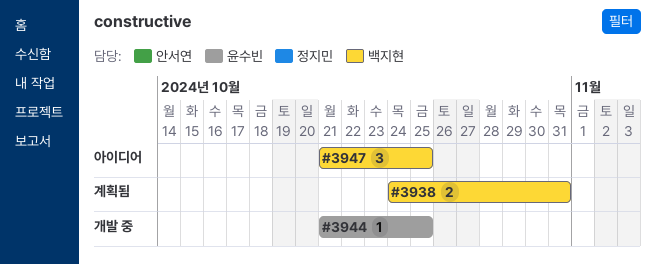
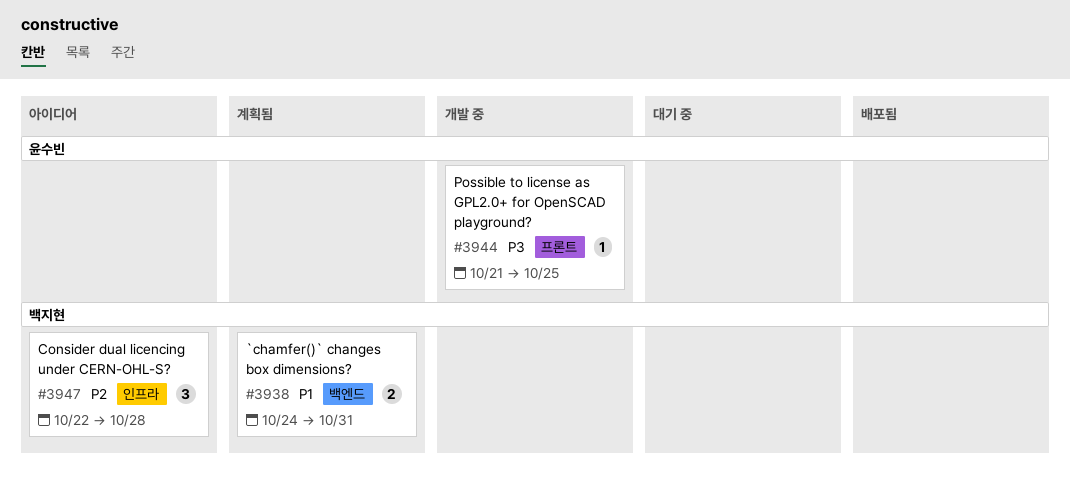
#3947, start: Oct 21 -> Oct 22
#3947, due: Oct 25 -> Oct 28

